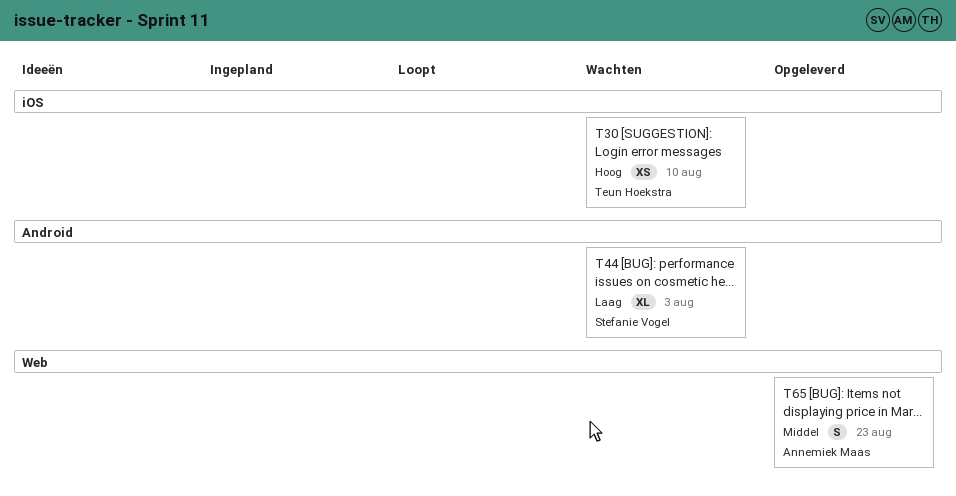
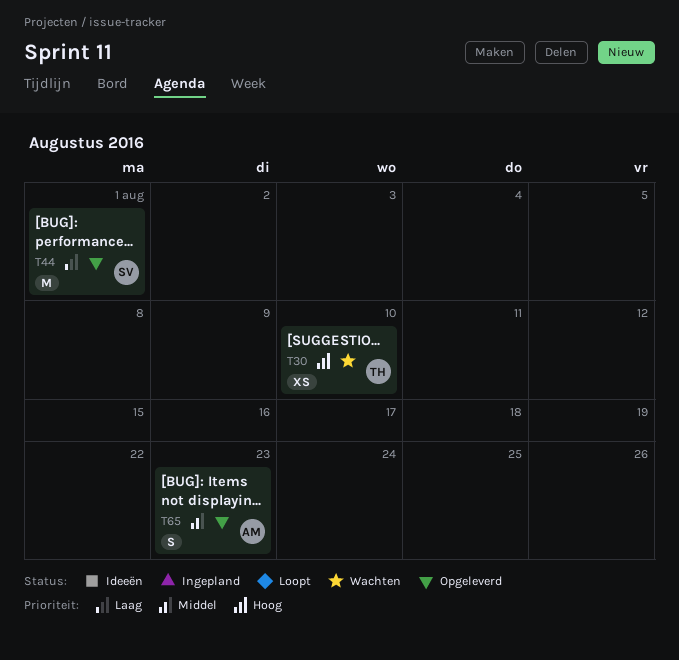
T44, status: Wachten -> Opgeleverd
T44, estimate: XL -> M
T44, due: Aug 3 -> Aug 1

